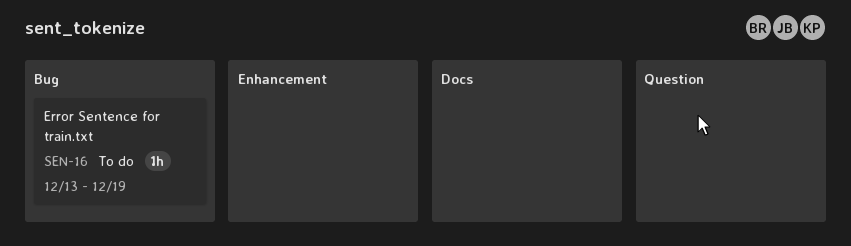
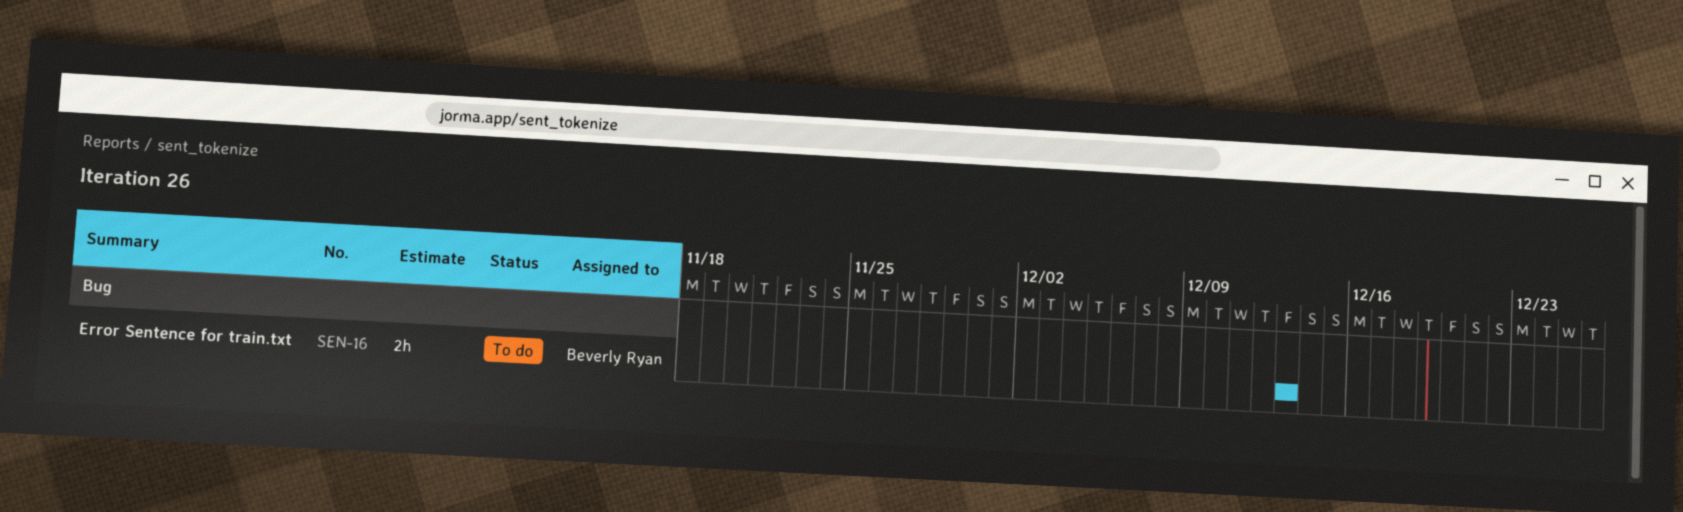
SEN-16, estimate: 1h -> 2h
SEN-16, due: Dec 19 -> Dec 13

